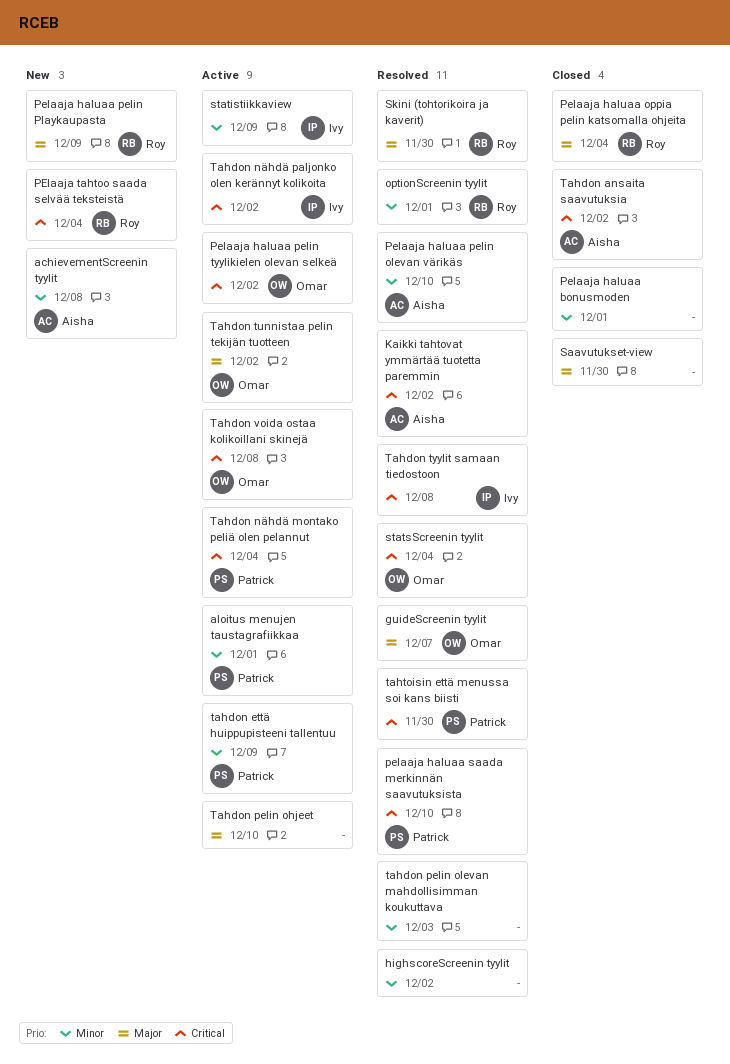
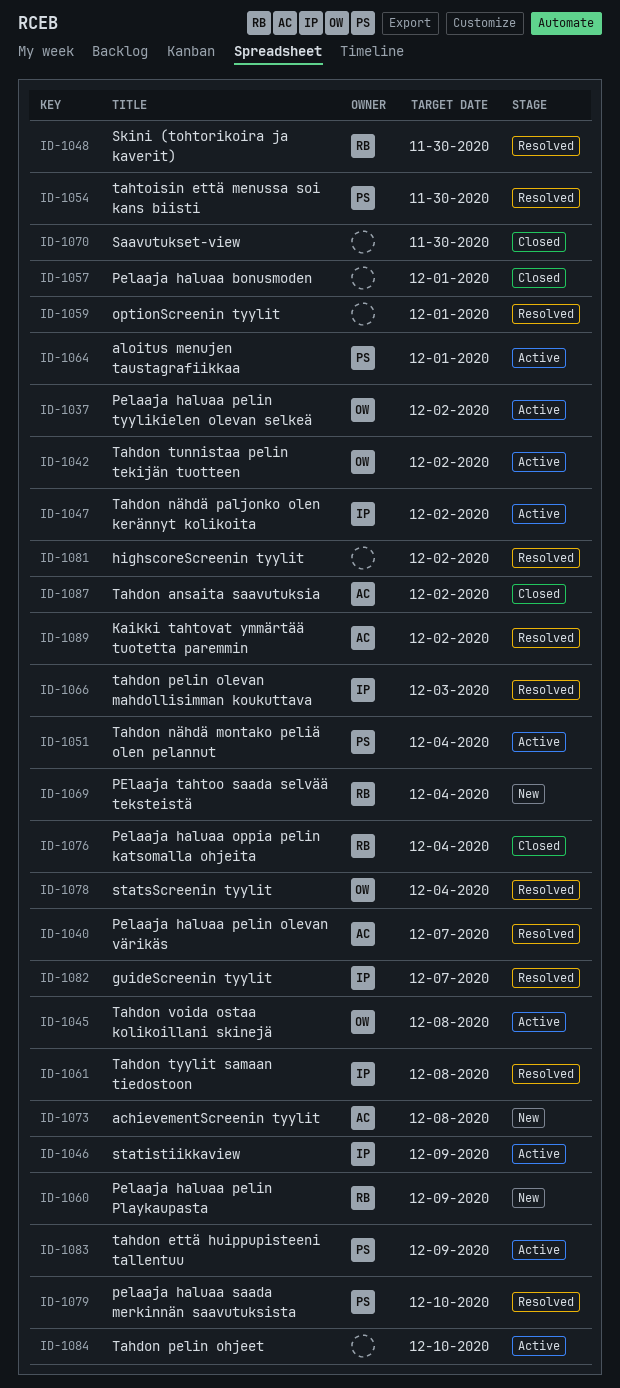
guideScreenin tyylit, owner: Omar -> Ivy
optionScreenin tyylit, owner: Roy -> none
Pelaaja haluaa pelin olevan värikäs, due: Dec 10 -> Dec 7
tahdon pelin olevan mahdollisimman koukuttava, owner: none -> Ivy

